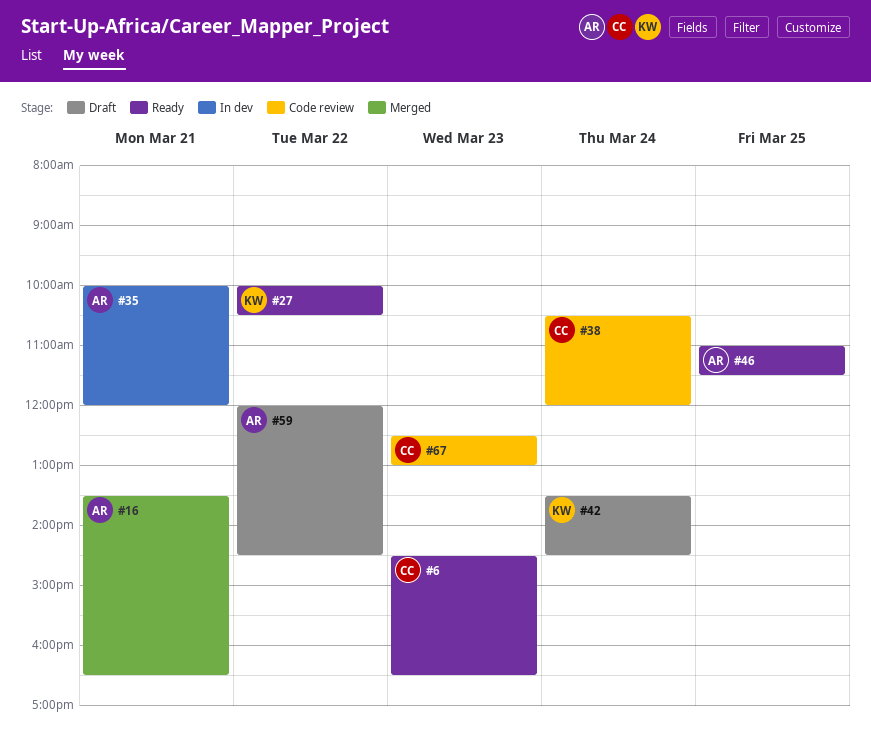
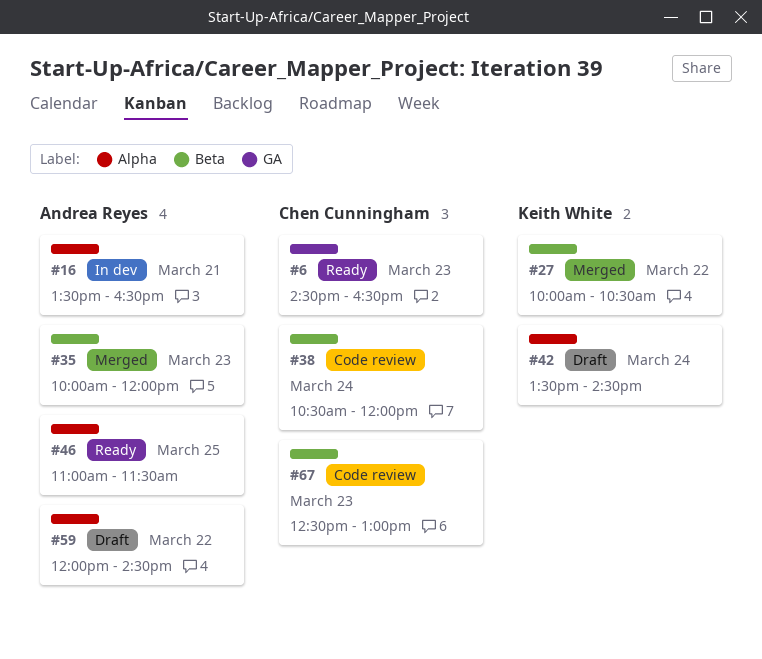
#16, status: Merged -> In dev
#27, status: Ready -> Merged
#35, status: In dev -> Merged
#35, day: Mar 21 -> Mar 23

